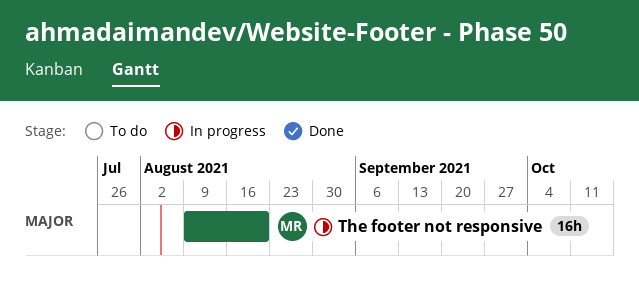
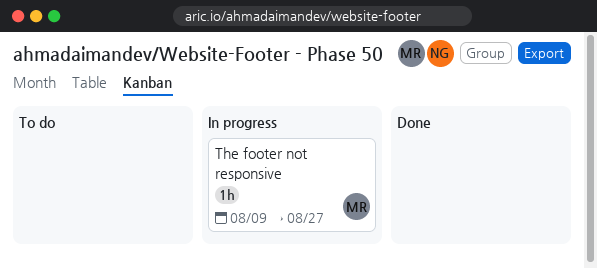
The footer not responsive, estimate: 16h -> 1h
The footer not responsive, due: Aug 20 -> Aug 27

